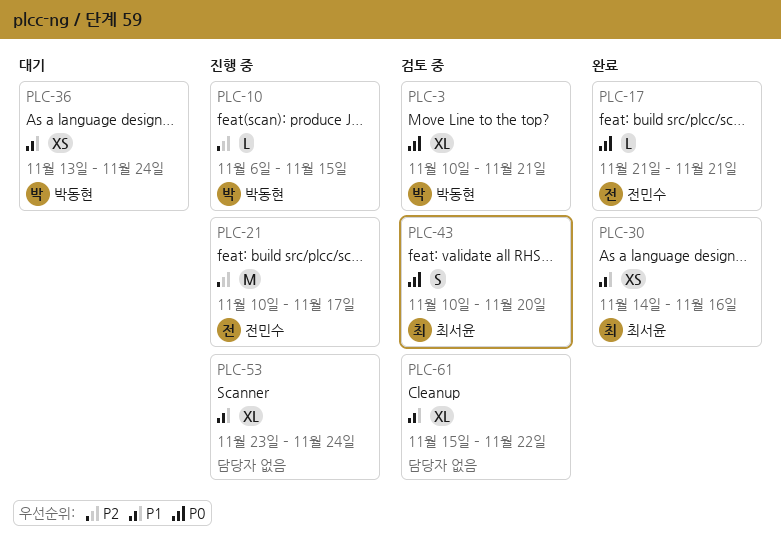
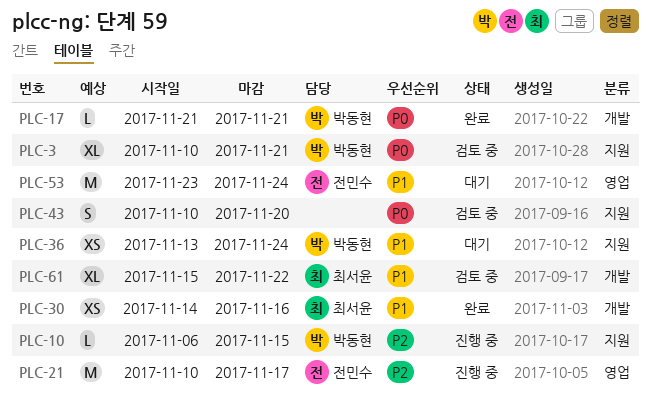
PLC-17, owner: 전민수 -> 박동현
PLC-43, owner: 최서윤 -> none
PLC-53, status: 진행 중 -> 대기
PLC-53, owner: none -> 전민수
PLC-53, estimate: XL -> M
PLC-61, owner: none -> 최서윤

